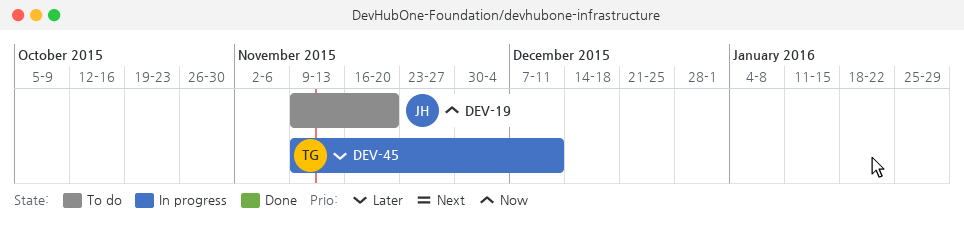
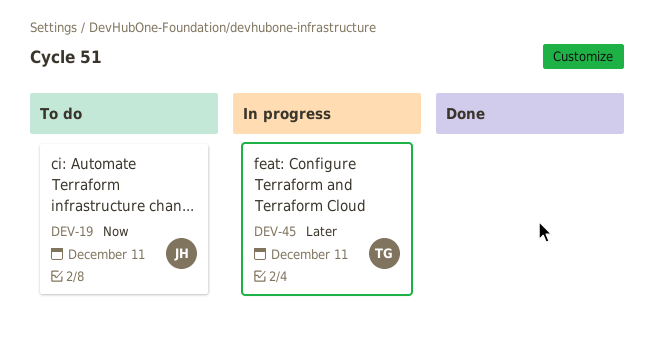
DEV-19, due: Nov 20 -> Dec 11

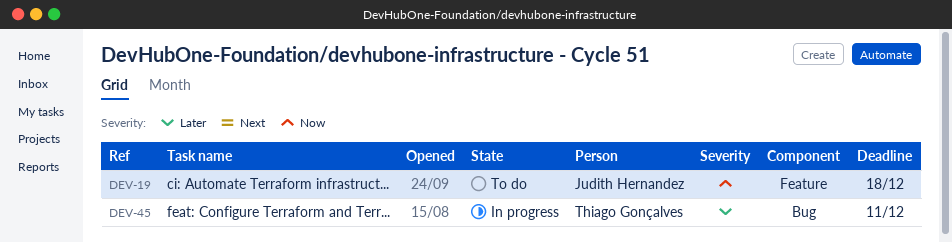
DEV-19, due: Dec 11 -> Dec 18

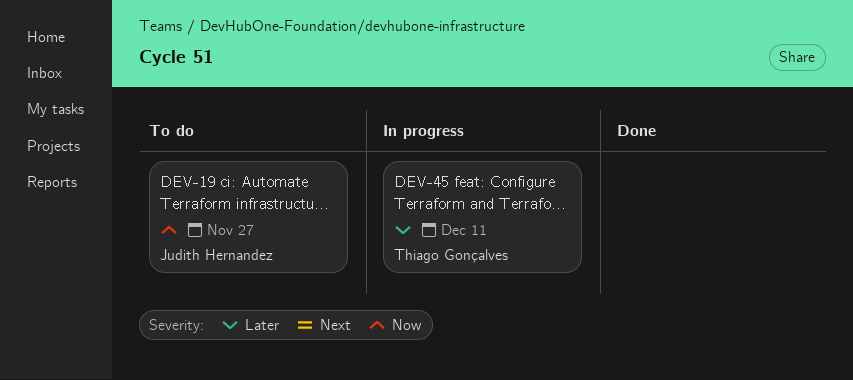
DEV-19, due: Dec 18 -> Nov 27

